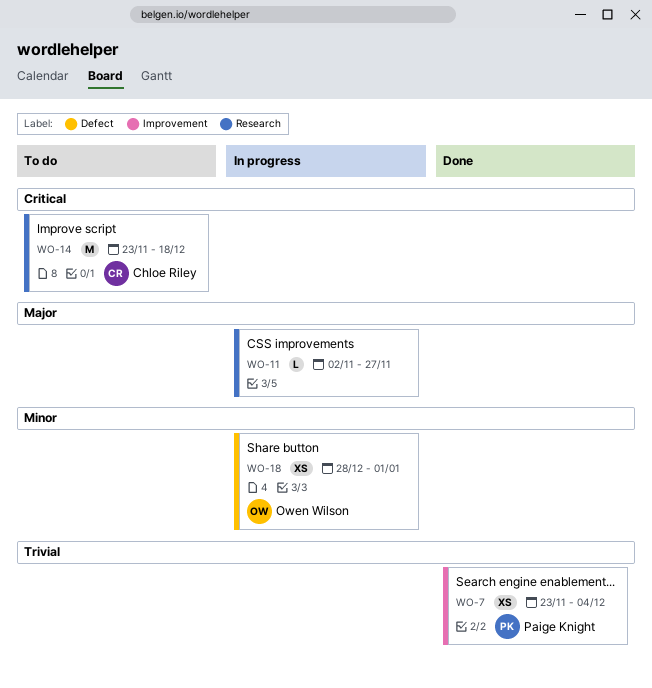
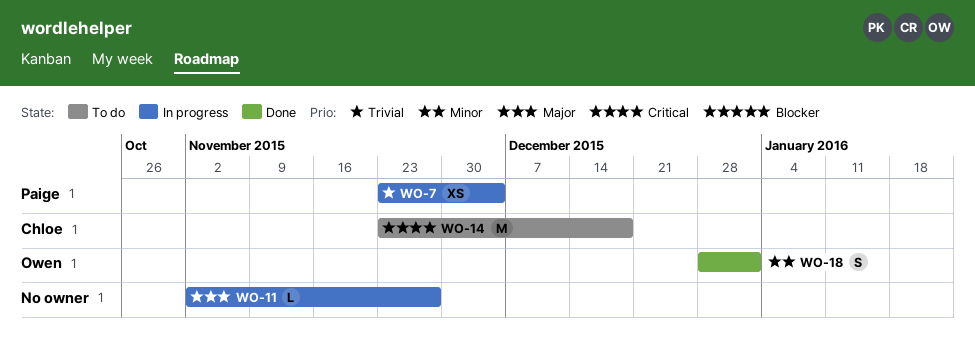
WO-7, status: Done -> In progress
WO-18, status: In progress -> Done
WO-18, estimate: XS -> S

